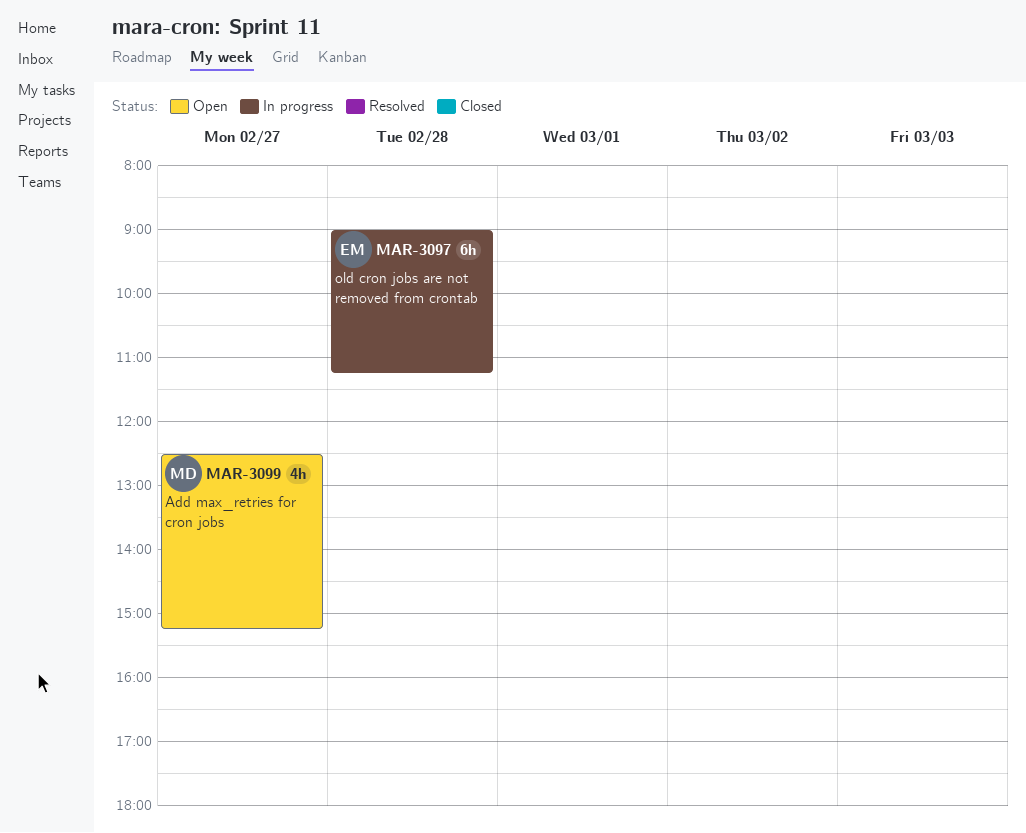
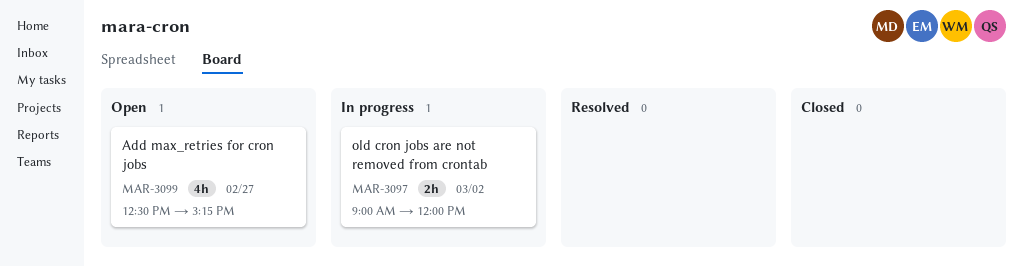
MAR-3097, estimate: 6h -> 2h
MAR-3097, day: Feb 28 -> Mar 2
MAR-3097, ends: 11:15 -> 12:00

